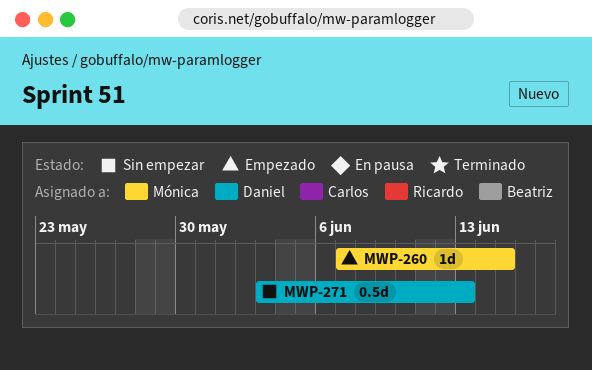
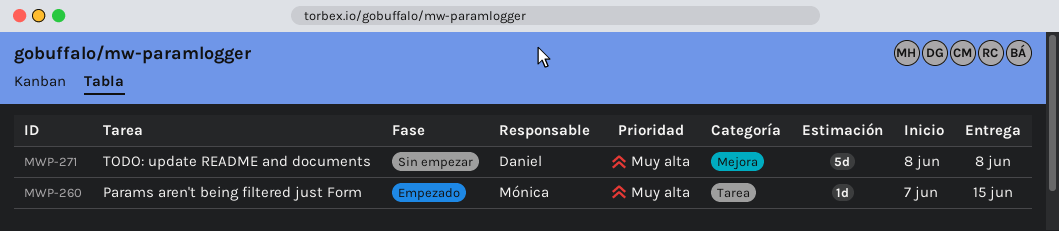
MWP-271, estimate: 0.5d -> 5d
MWP-271, start: Jun 3 -> Jun 8
MWP-271, due: Jun 13 -> Jun 8

